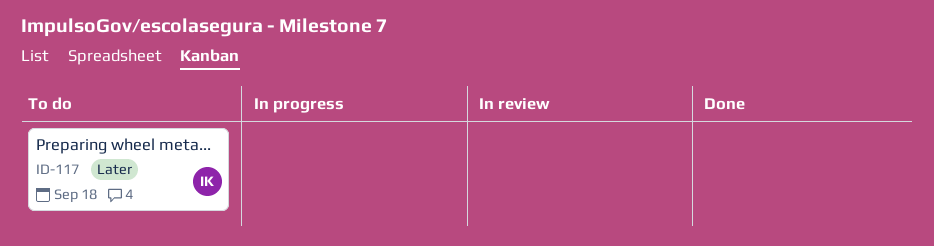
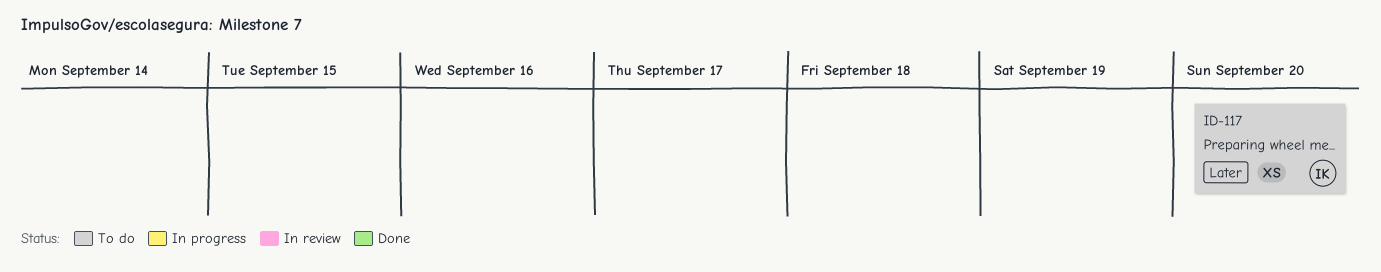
ID-117, due: Sep 18 -> Sep 20

